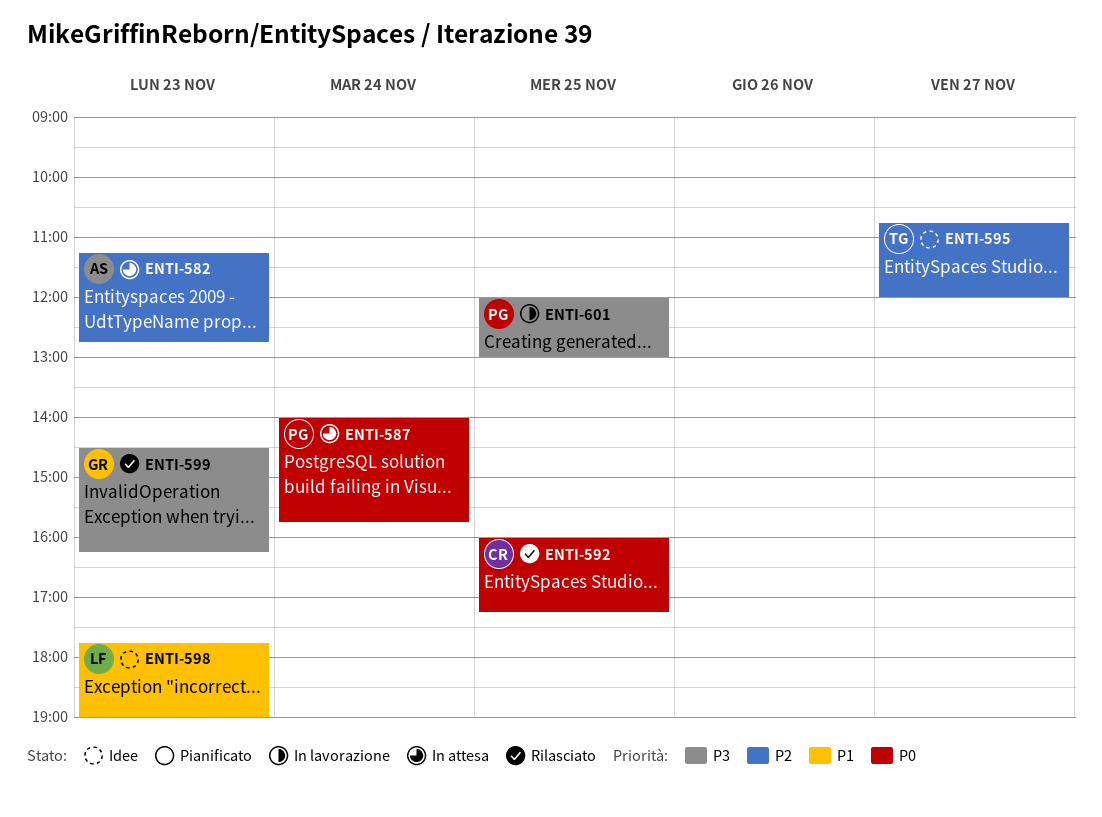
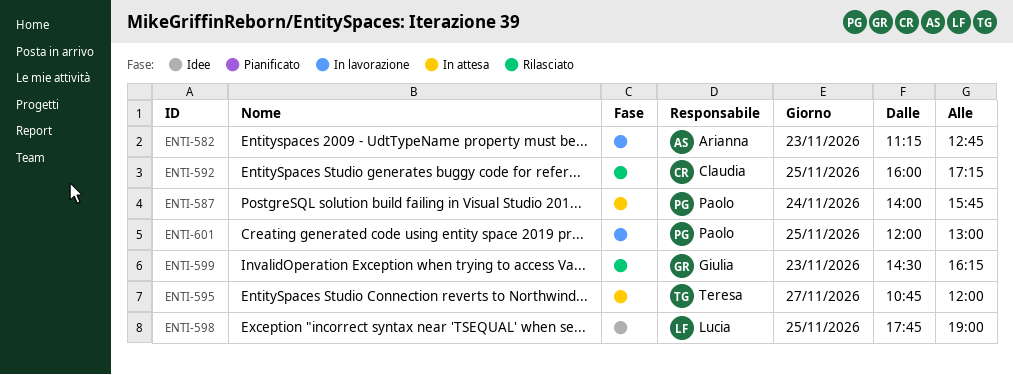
ENTI-582, status: In attesa -> In lavorazione
ENTI-595, status: Idee -> In attesa
ENTI-598, day: Nov 23 -> Nov 25

